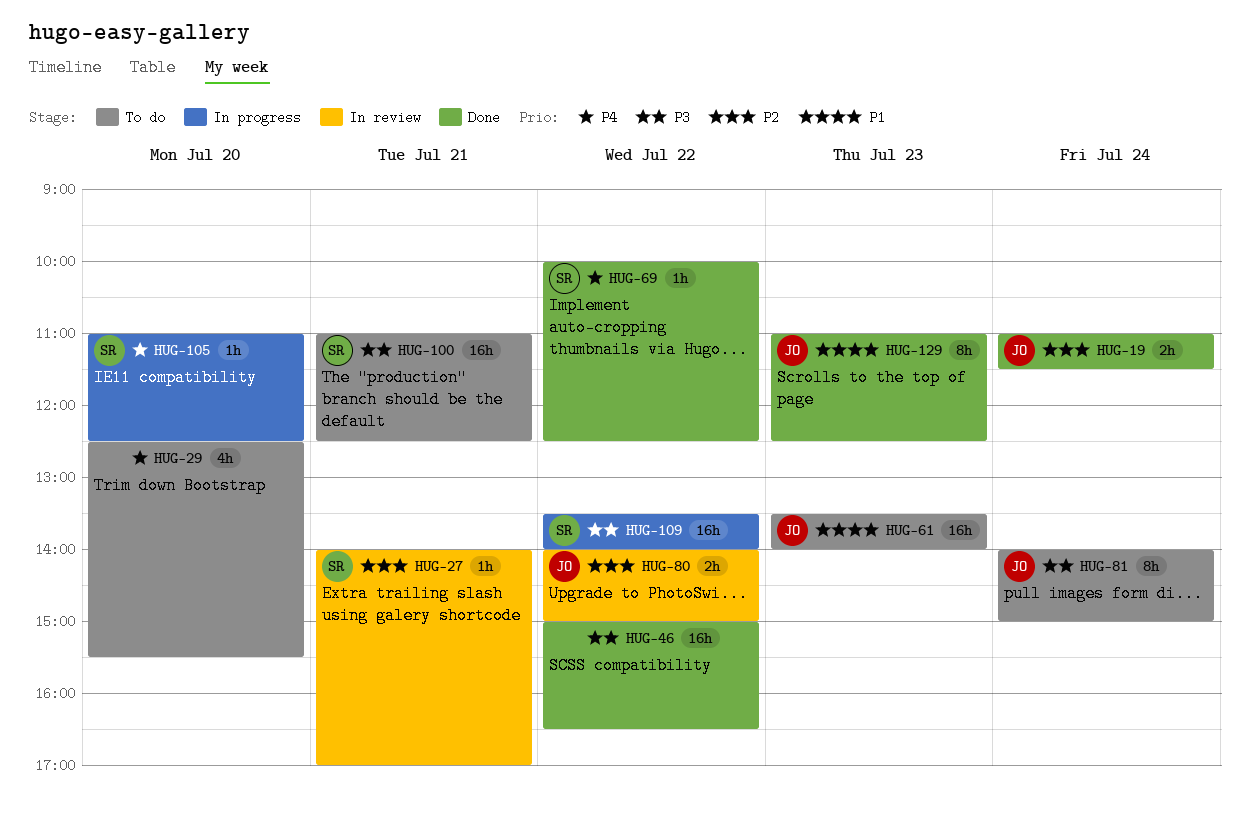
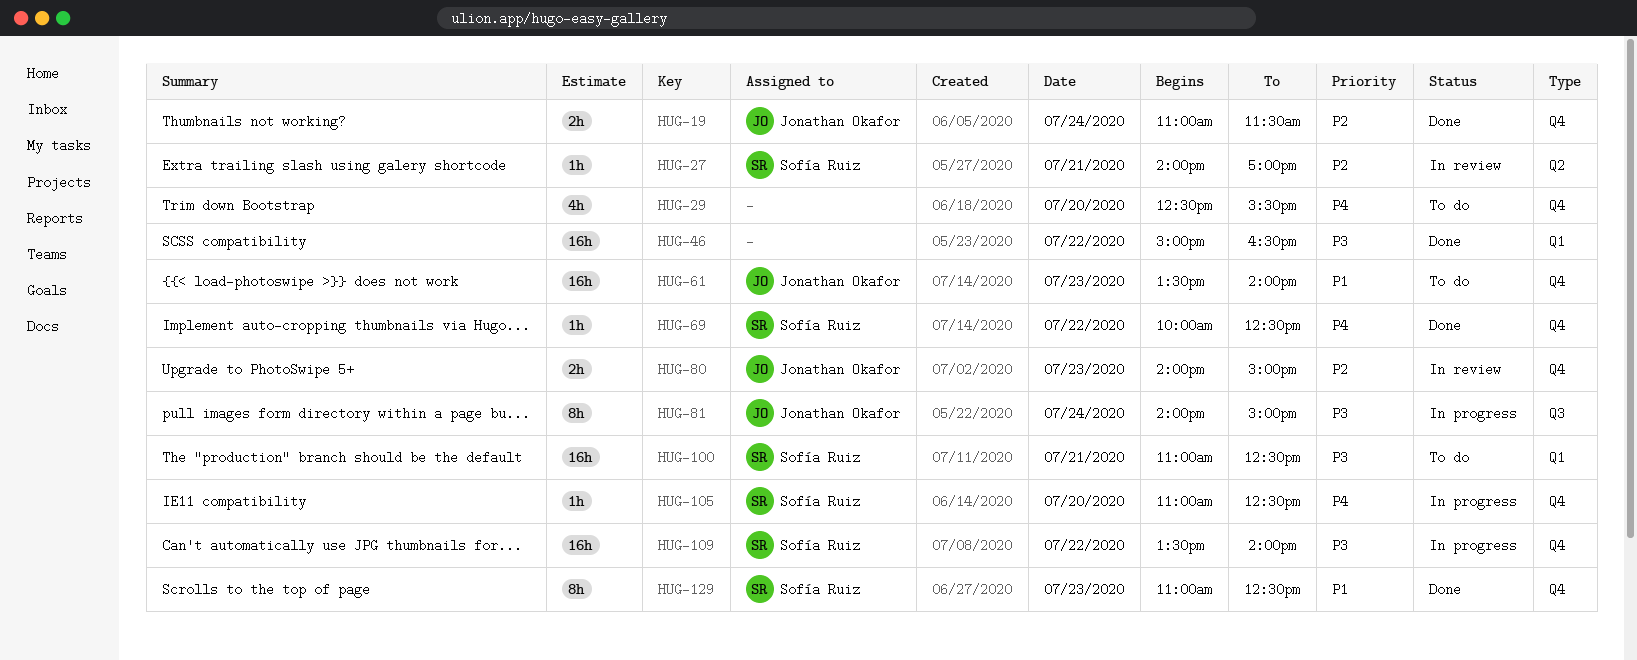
HUG-80, day: Jul 22 -> Jul 23
HUG-81, status: To do -> In progress
HUG-129, owner: Jonathan Okafor -> Sofía Ruiz

